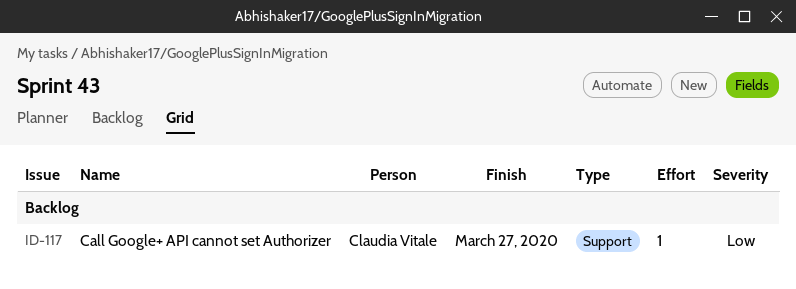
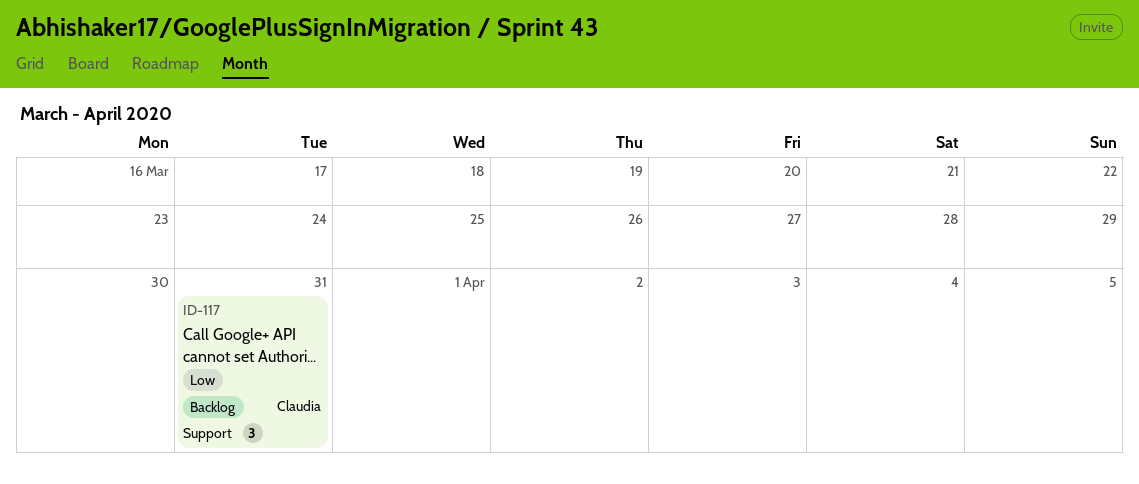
ID-117, estimate: 1 -> 3
ID-117, due: Mar 27 -> Mar 31

